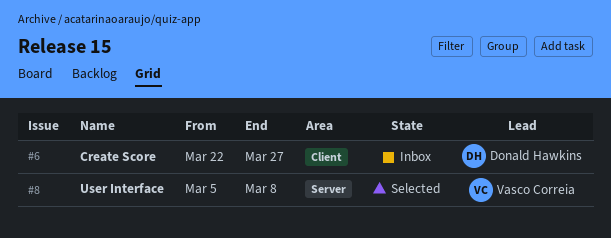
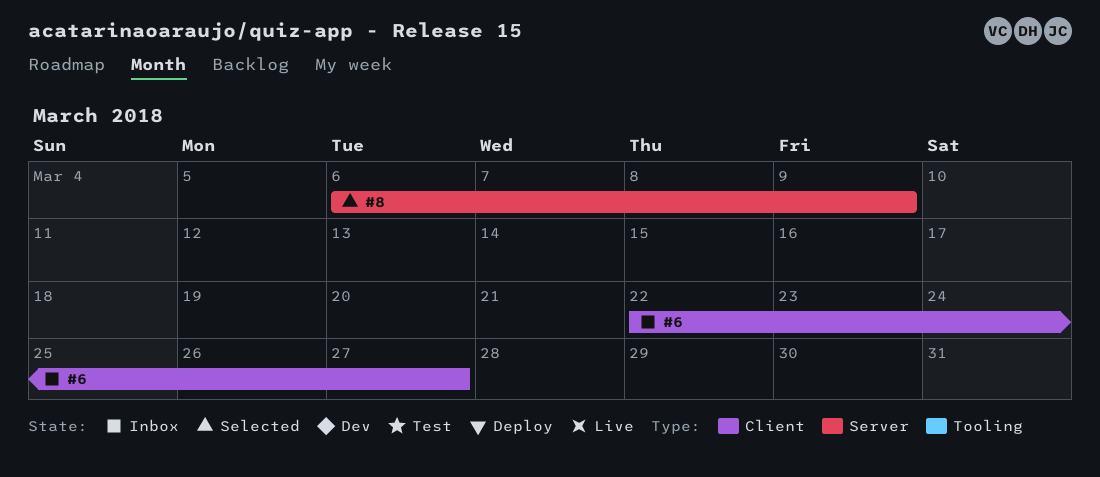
#8, start: Mar 5 -> Mar 6
#8, due: Mar 8 -> Mar 9

